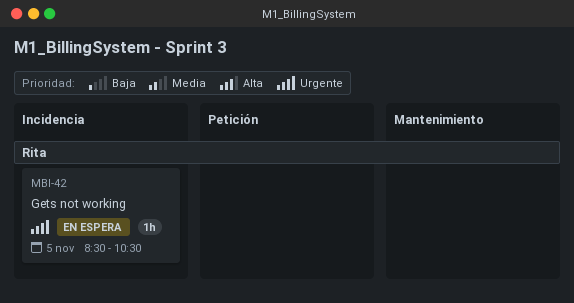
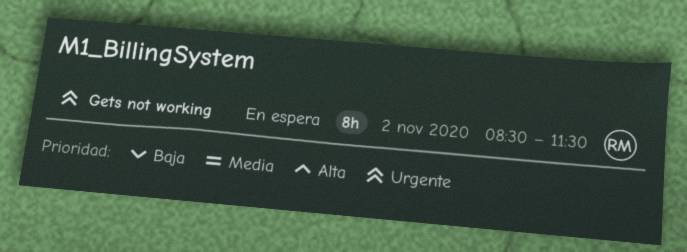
Gets not working, estimate: 1h -> 8h
Gets not working, day: Nov 5 -> Nov 2
Gets not working, ends: 10:30 -> 11:30

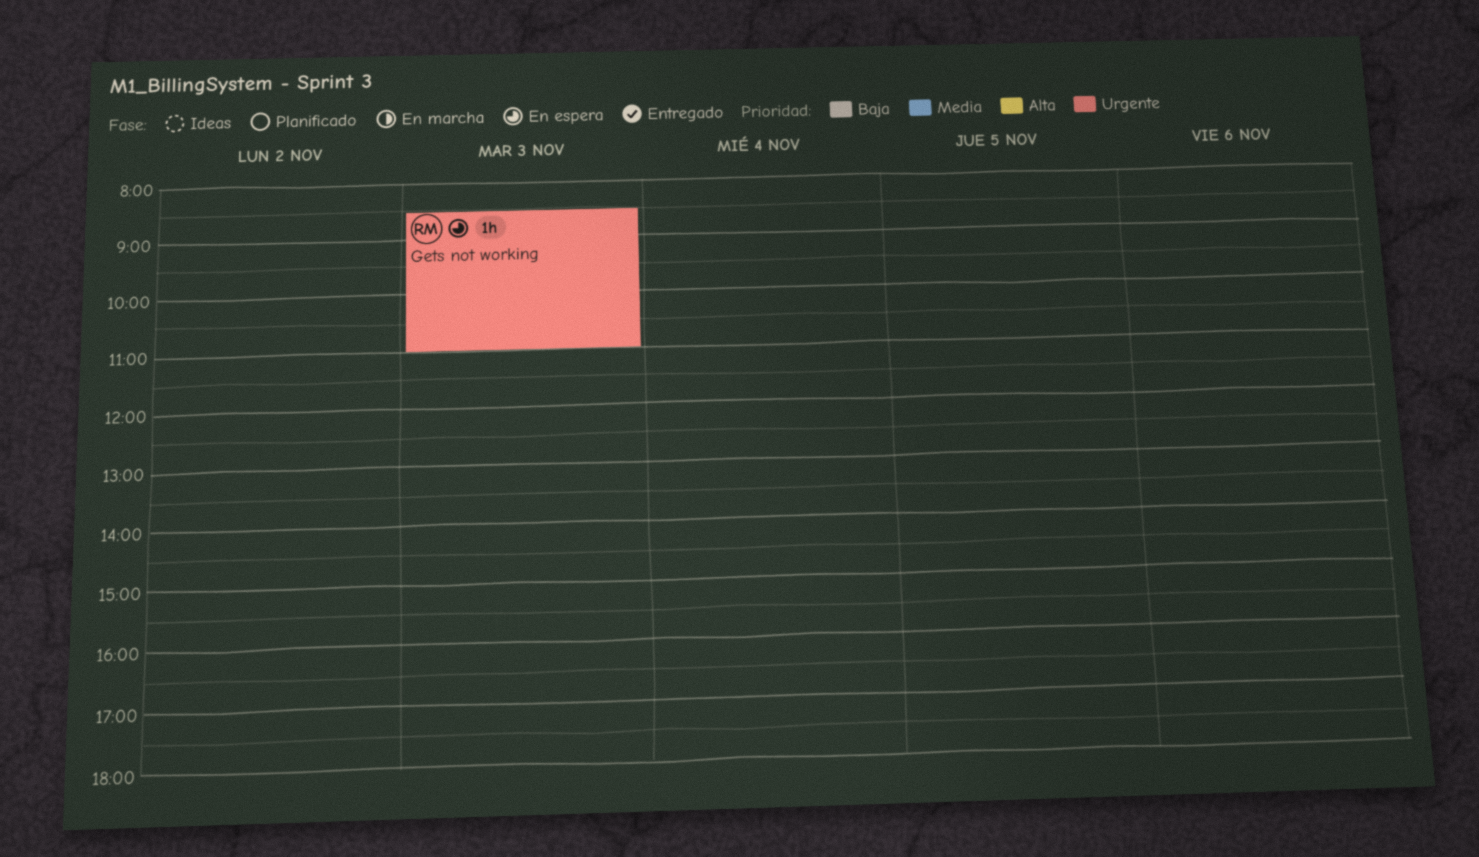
Gets not working, estimate: 8h -> 1h
Gets not working, day: Nov 2 -> Nov 3
Gets not working, ends: 11:30 -> 11:00

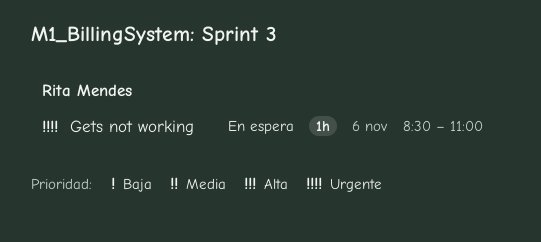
Gets not working, day: Nov 3 -> Nov 6

